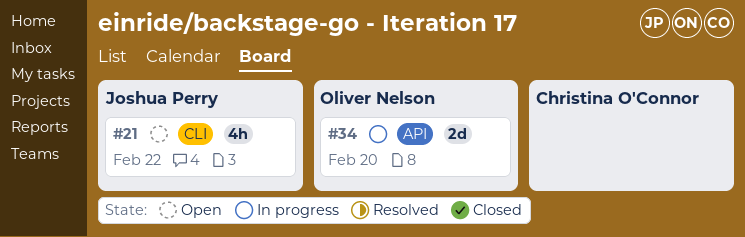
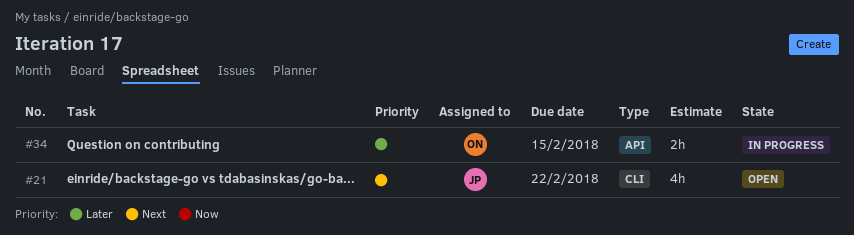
#34, estimate: 2d -> 2h
#34, due: Feb 20 -> Feb 15

